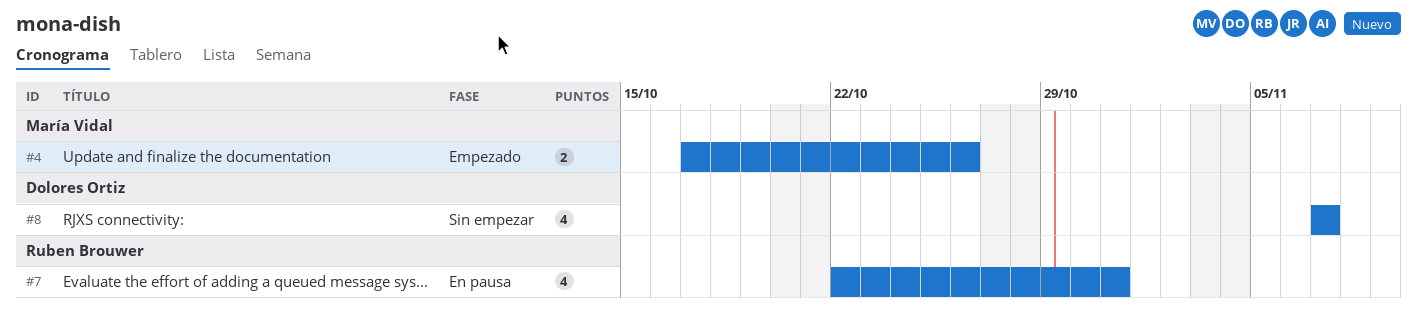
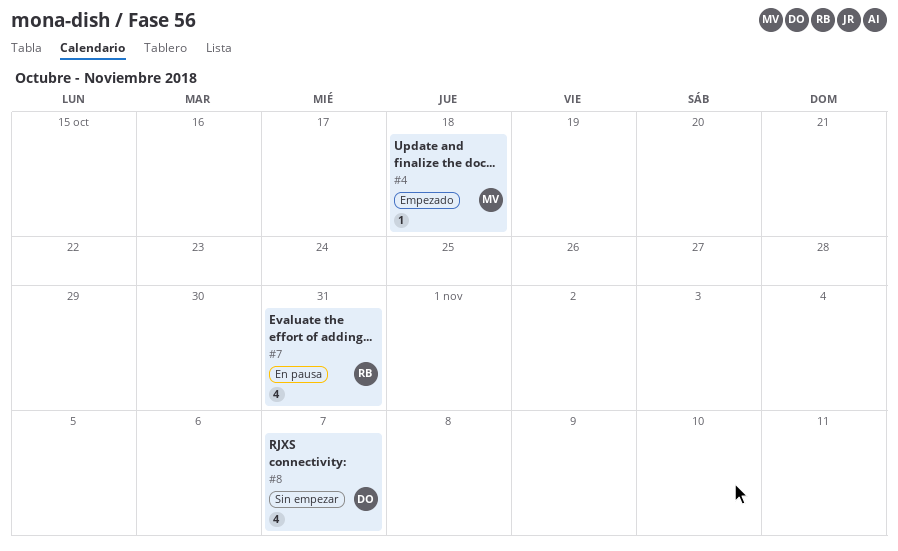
#4, estimate: 2 -> 1
#4, due: Oct 26 -> Oct 18

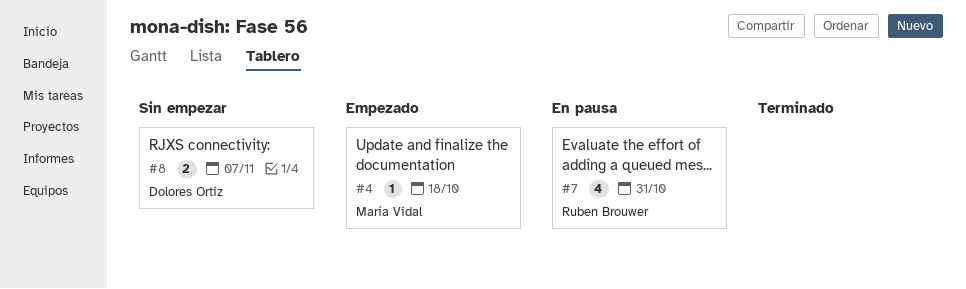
#8, estimate: 4 -> 2

